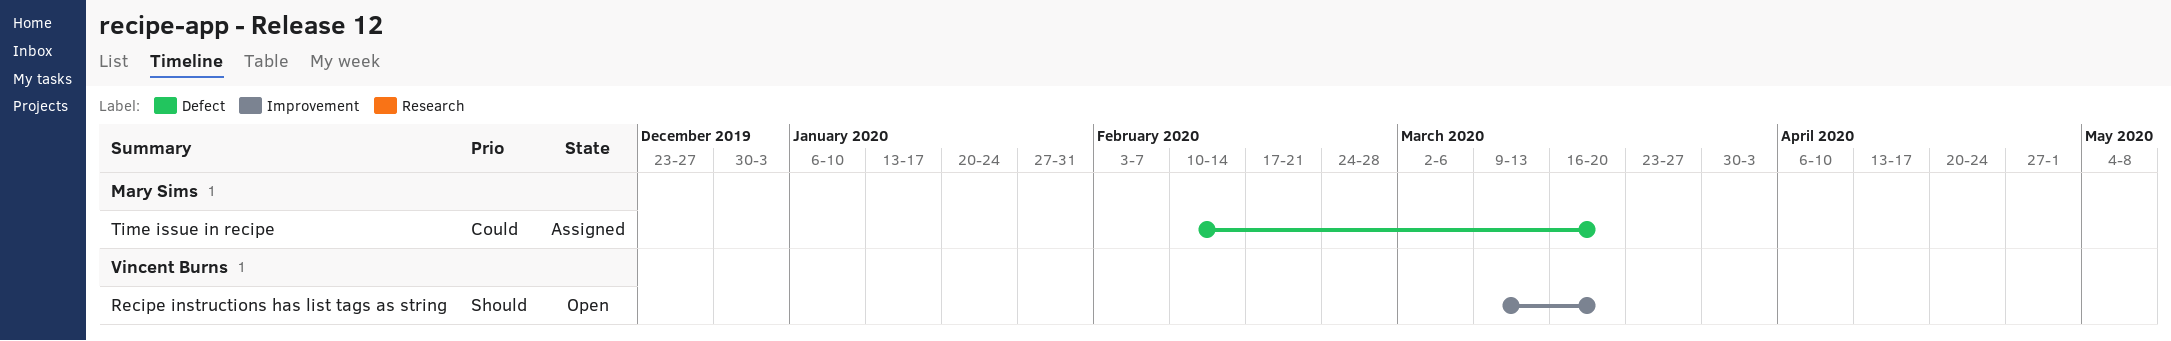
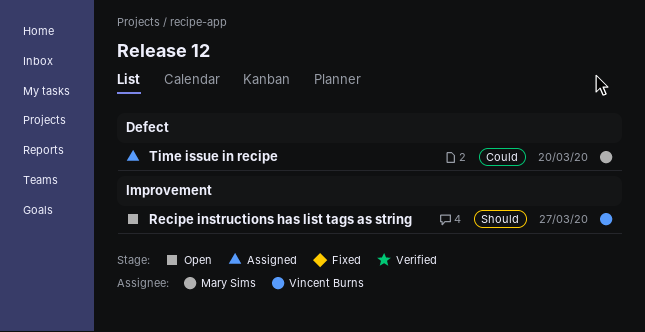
Recipe instructions has list tags as string, due: Mar 20 -> Mar 27

